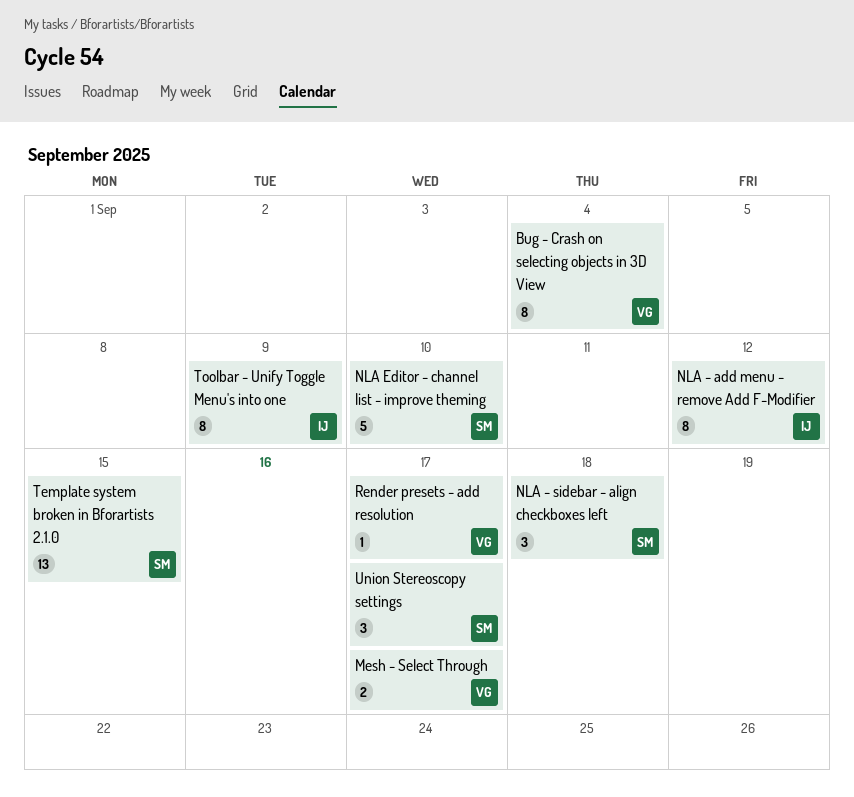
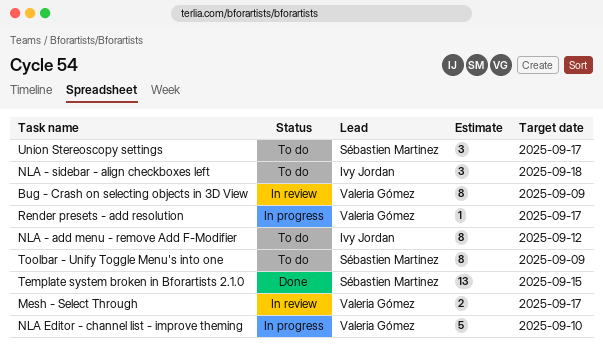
Bug - Crash on selecting objects in 3D View, due: Sep 4 -> Sep 9
NLA - sidebar - align checkboxes left, owner: Sébastien Martinez -> Ivy Jordan
NLA Editor - channel list - improve theming, owner: Sébastien Martinez -> Valeria Gómez
Toolbar - Unify Toggle Menu's into one, owner: Ivy Jordan -> Sébastien Martinez

